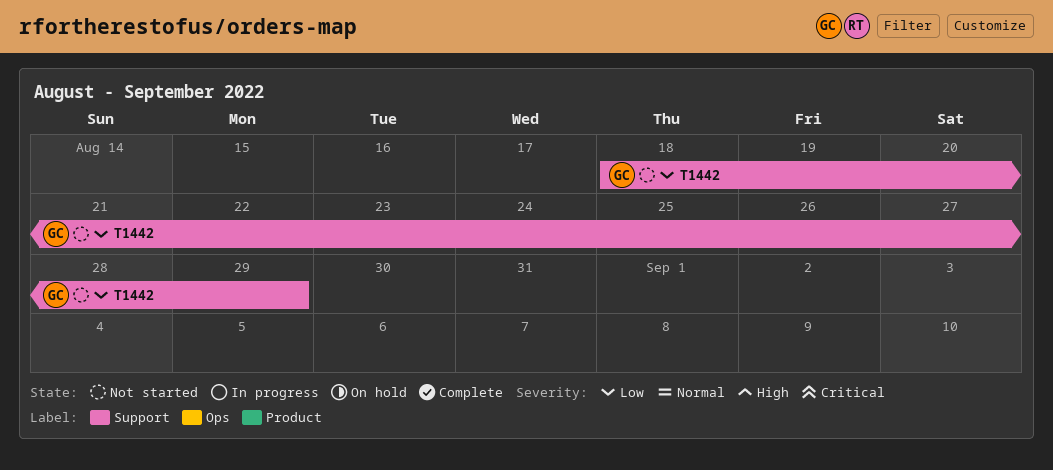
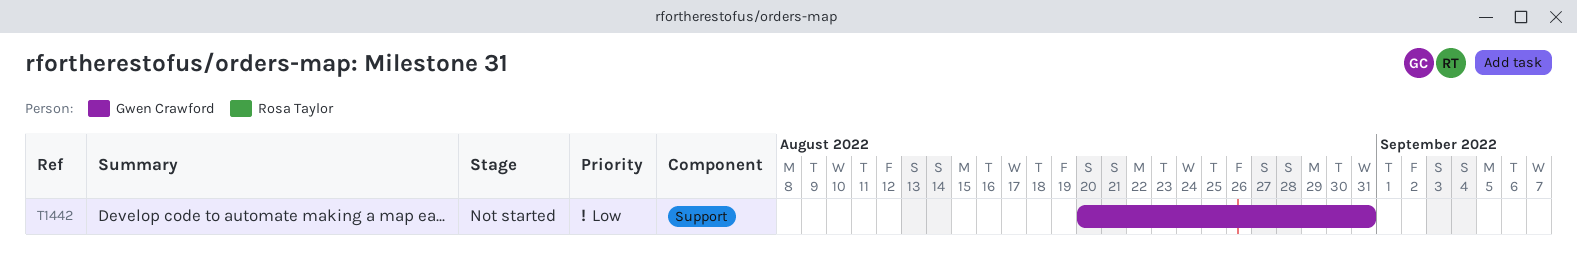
T1442, start: Aug 18 -> Aug 20
T1442, due: Aug 29 -> Aug 31

